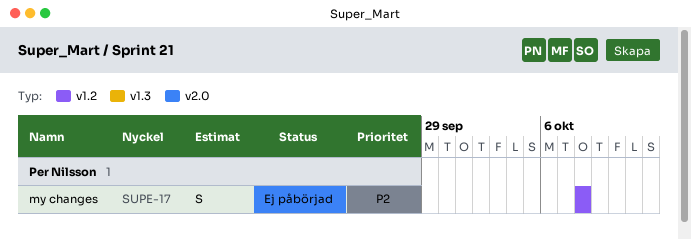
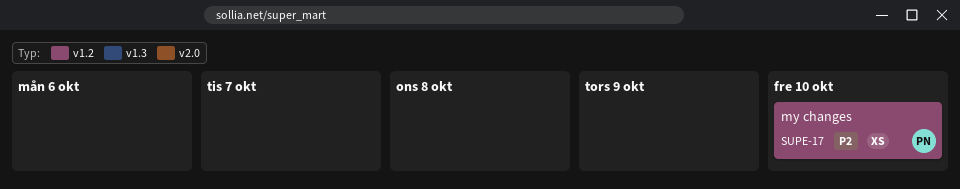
SUPE-17, estimate: S -> XS
SUPE-17, due: Oct 8 -> Oct 10

